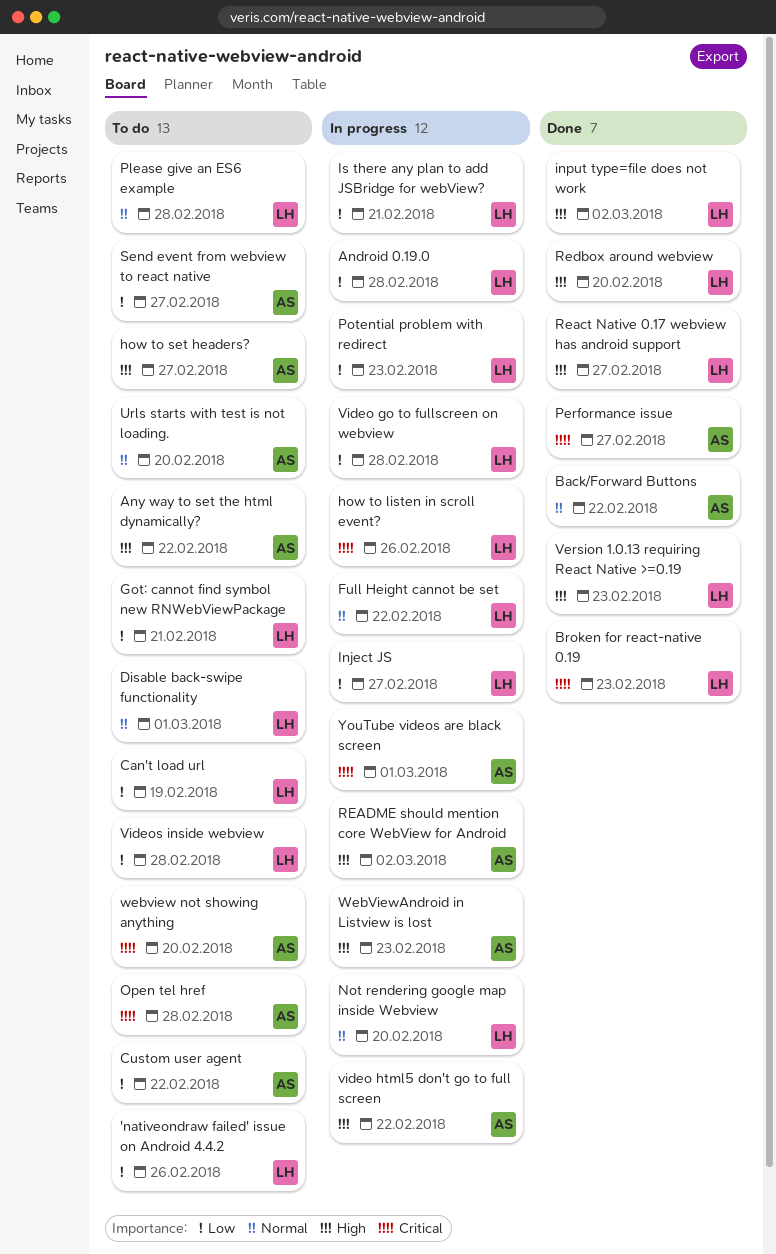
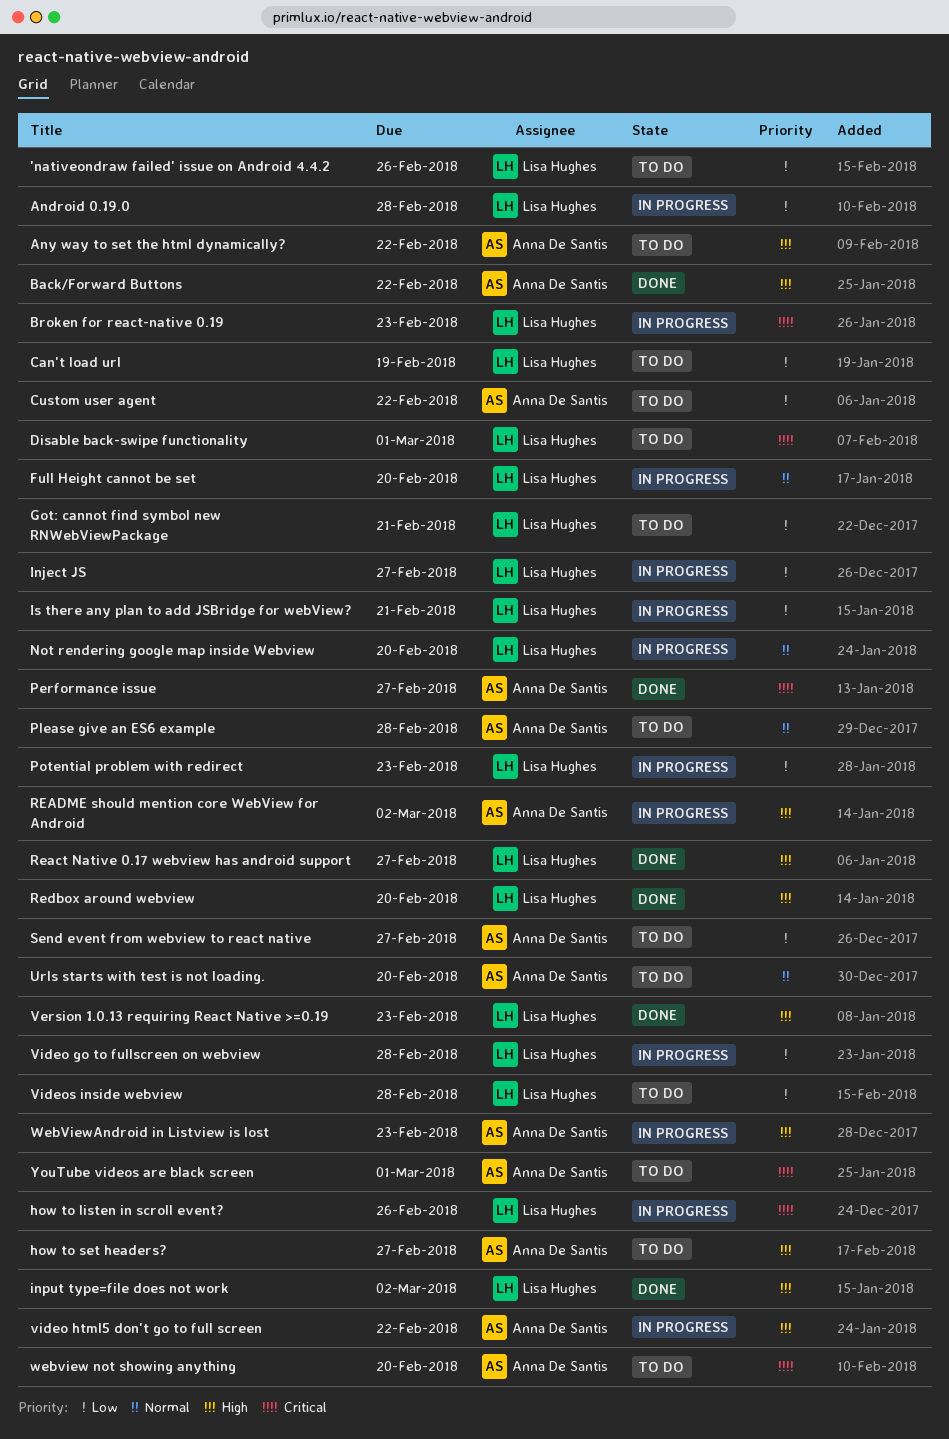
Back/Forward Buttons, priority: Normal -> High
Broken for react-native 0.19, status: Done -> In progress
Disable back-swipe functionality, priority: Normal -> Critical
Full Height cannot be set, due: Feb 22 -> Feb 20
Open tel href: present -> none
Please give an ES6 example, owner: Lisa Hughes -> Anna De Santis
YouTube videos are black screen, status: In progress -> To do

